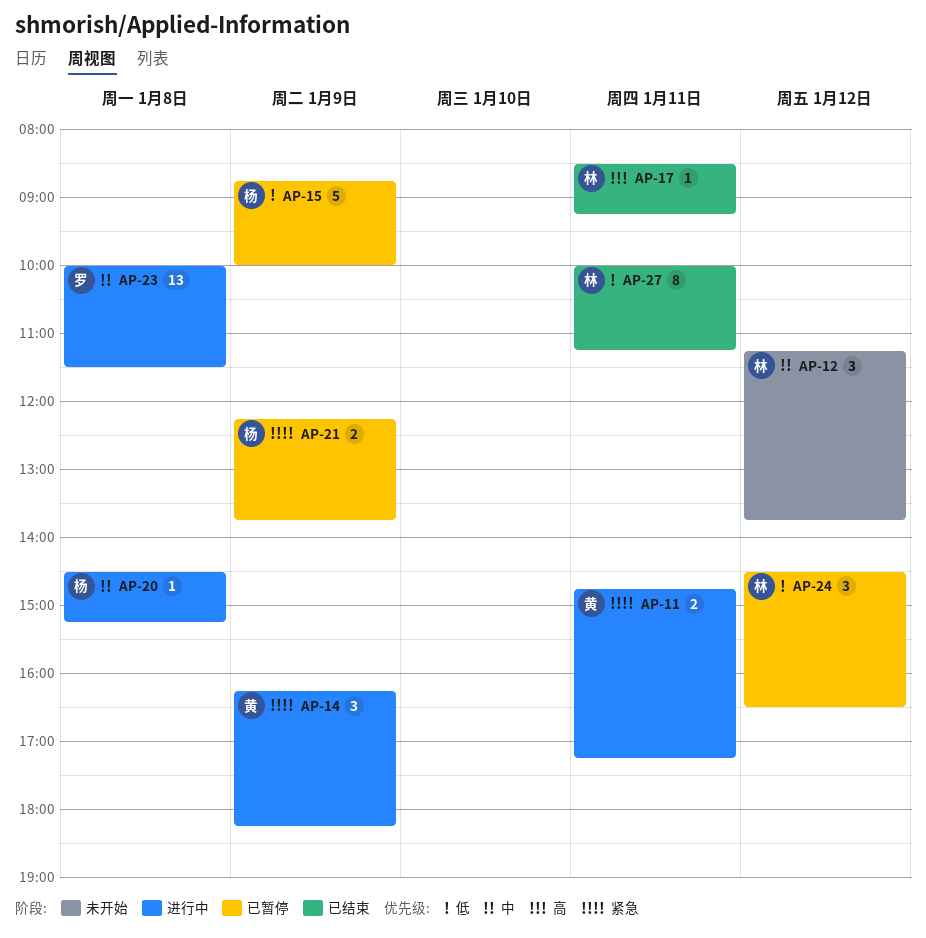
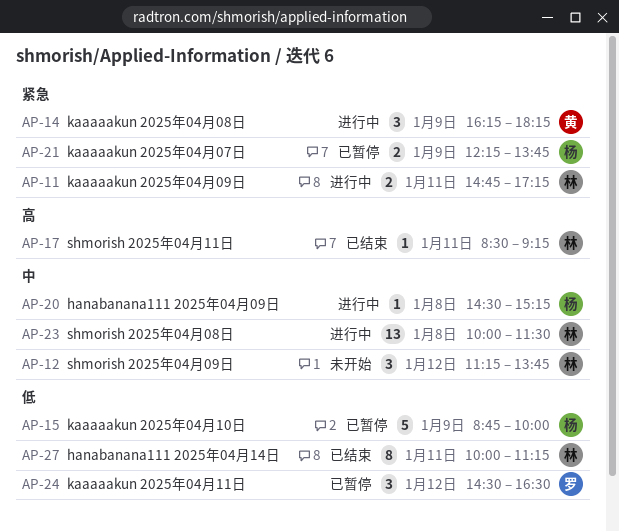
AP-11, owner: 黄 -> 林
AP-23, owner: 罗 -> 林
AP-24, owner: 林 -> 罗

